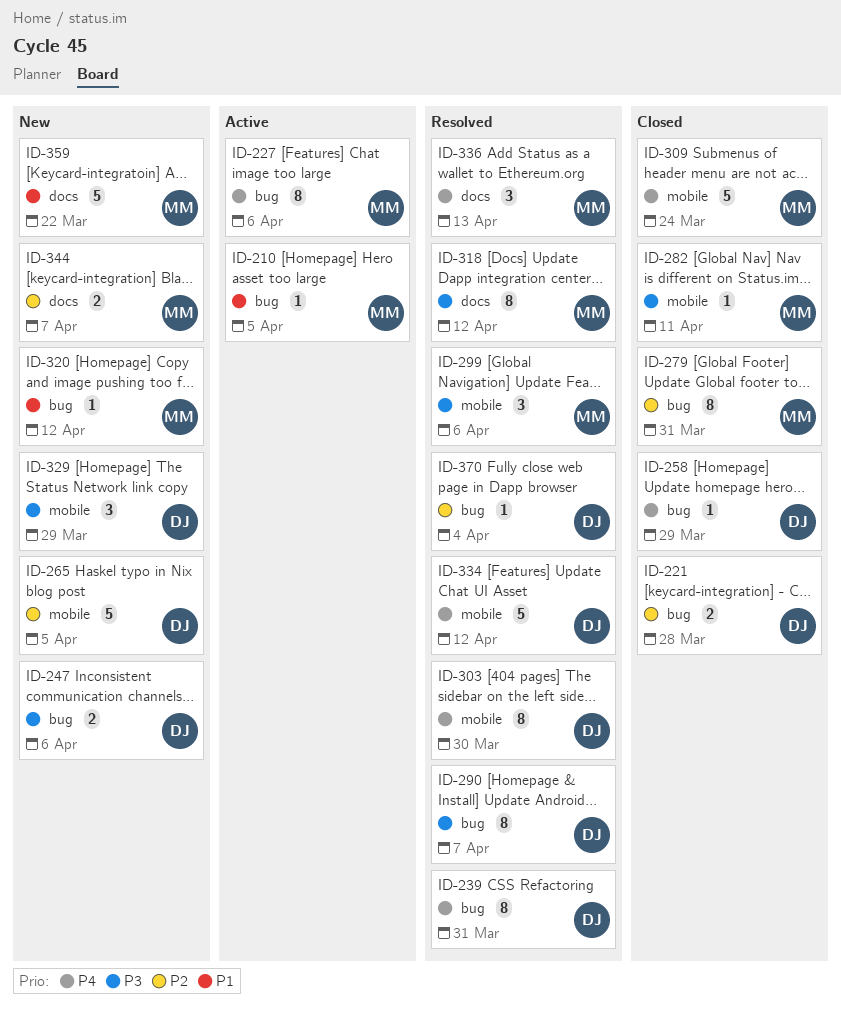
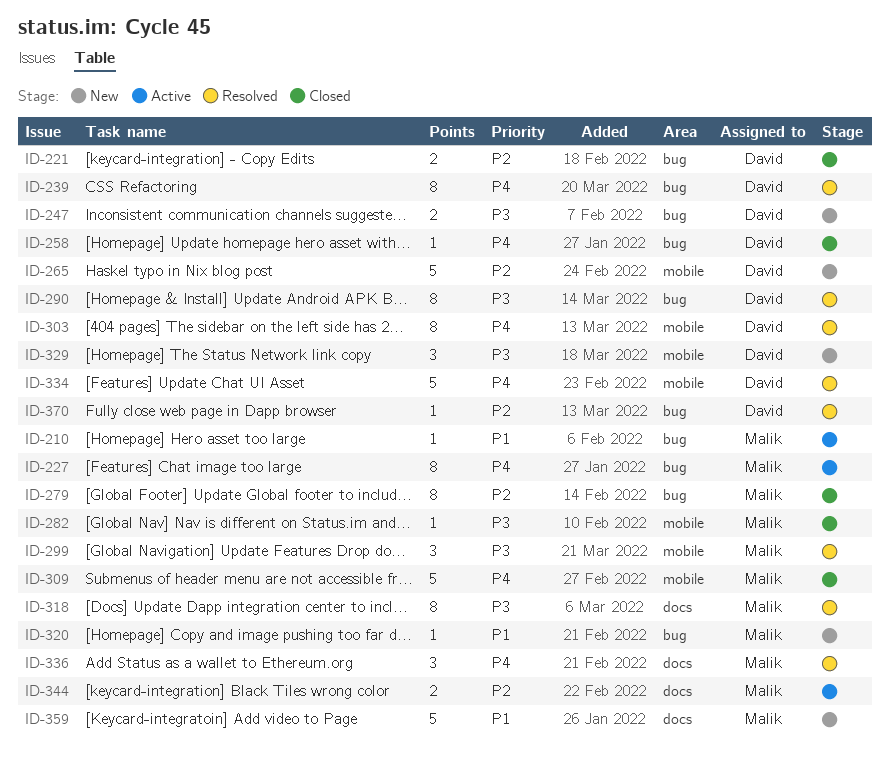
ID-344, status: New -> Active

